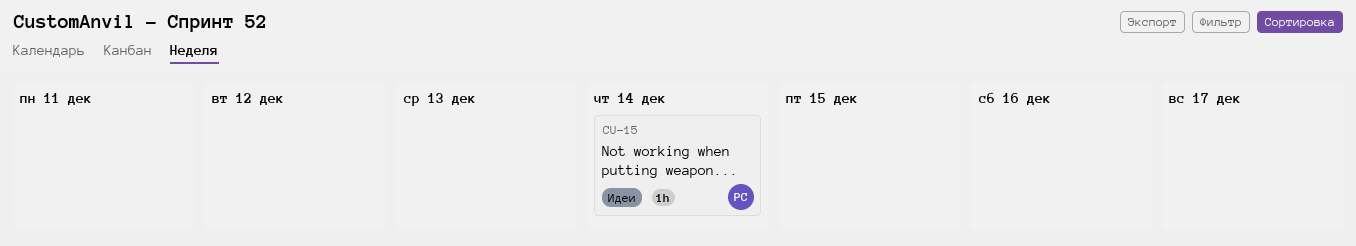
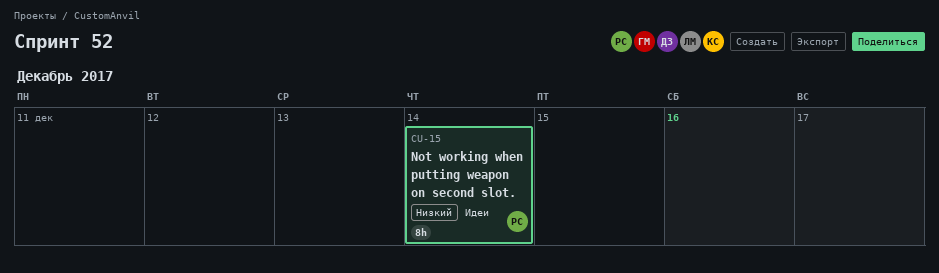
CU-15, estimate: 1h -> 8h

